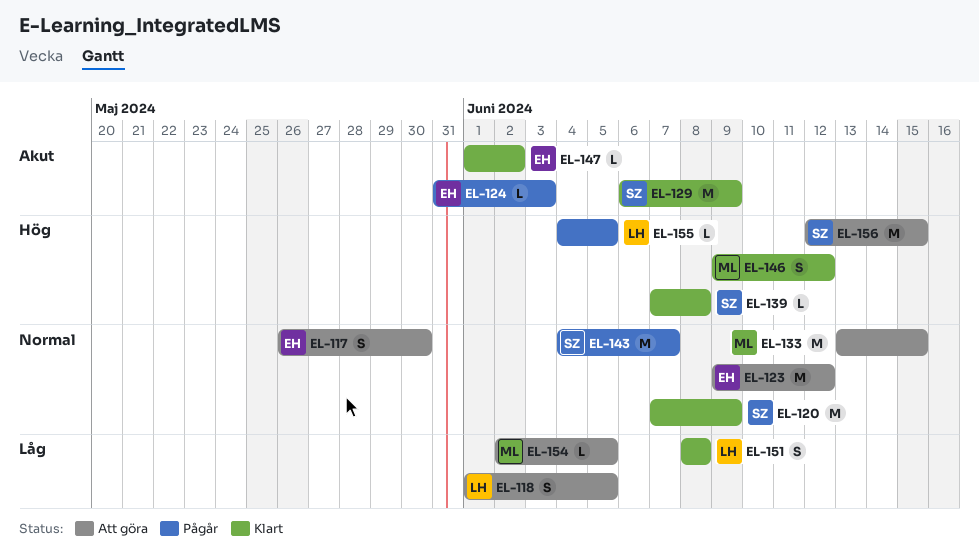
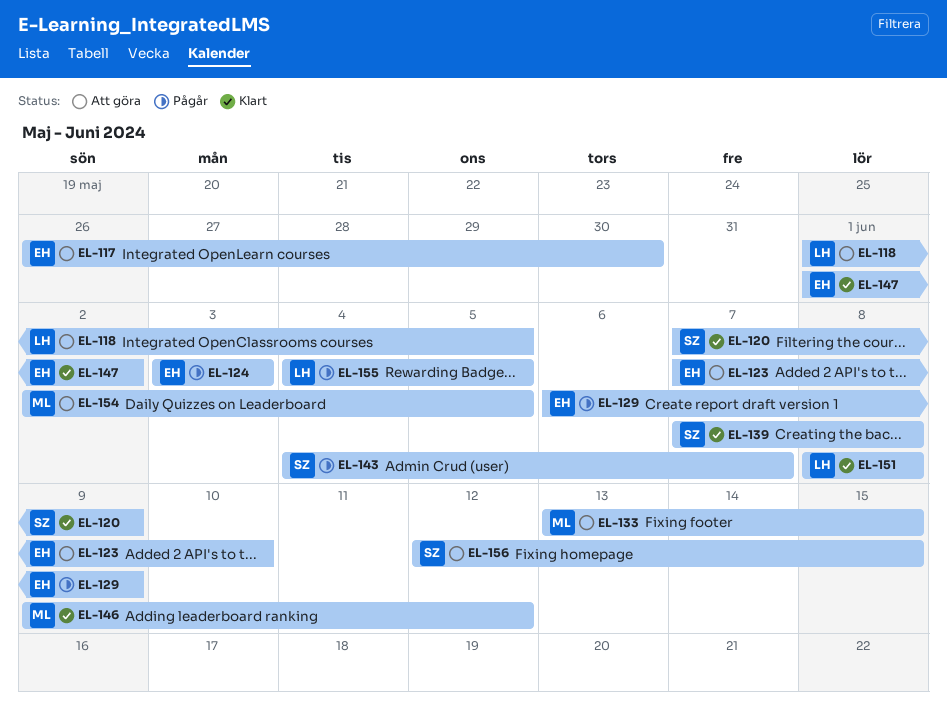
EL-123, start: Jun 9 -> Jun 7
EL-123, due: Jun 12 -> Jun 10
EL-124, start: May 31 -> Jun 3
EL-129, status: Klart -> Pågår
EL-129, owner: SZ -> EH

